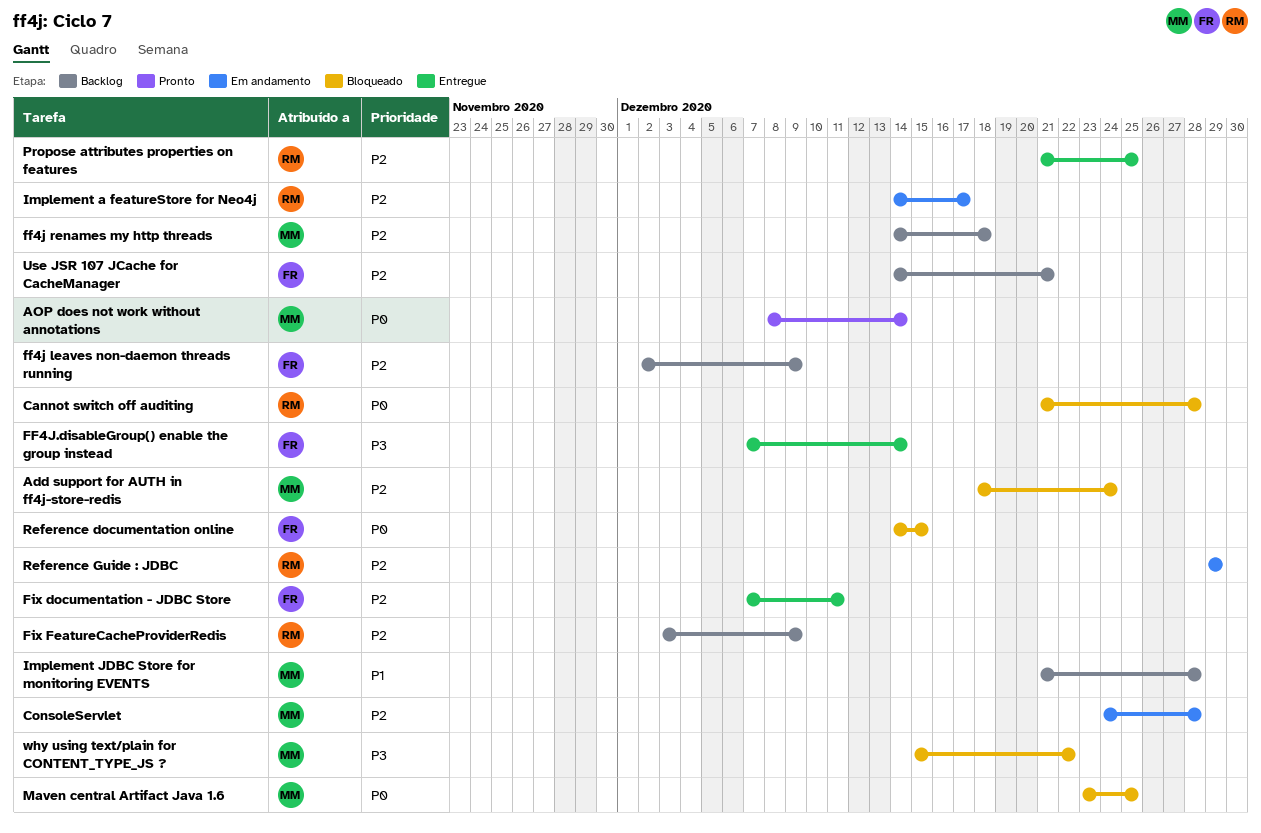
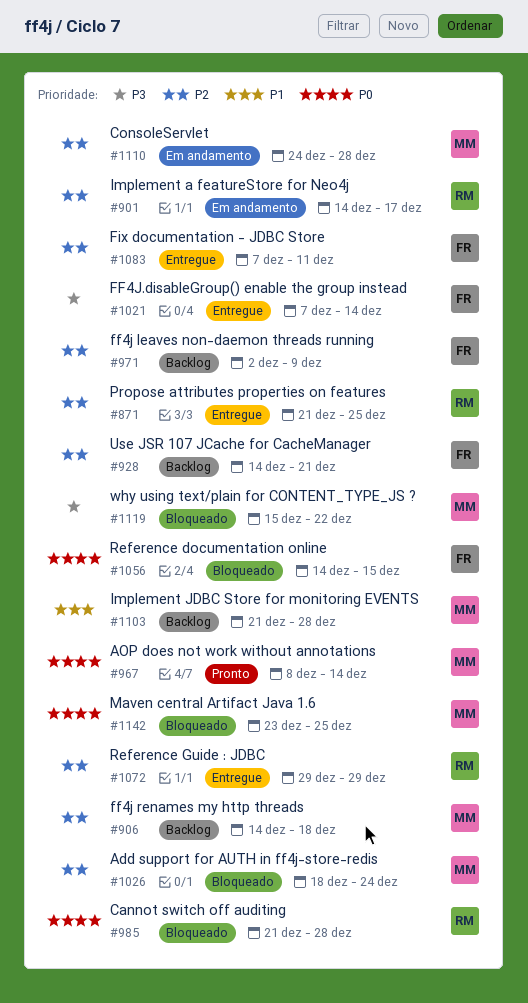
Fix FeatureCacheProviderRedis: present -> none
Reference Guide : JDBC, status: Em andamento -> Entregue

